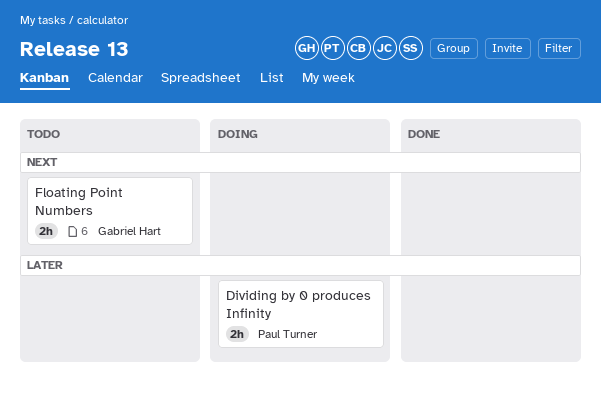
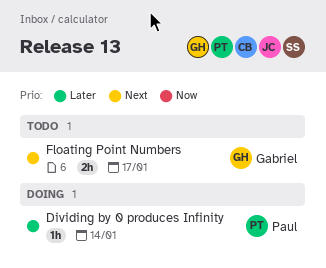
Dividing by 0 produces Infinity, estimate: 2h -> 1h

